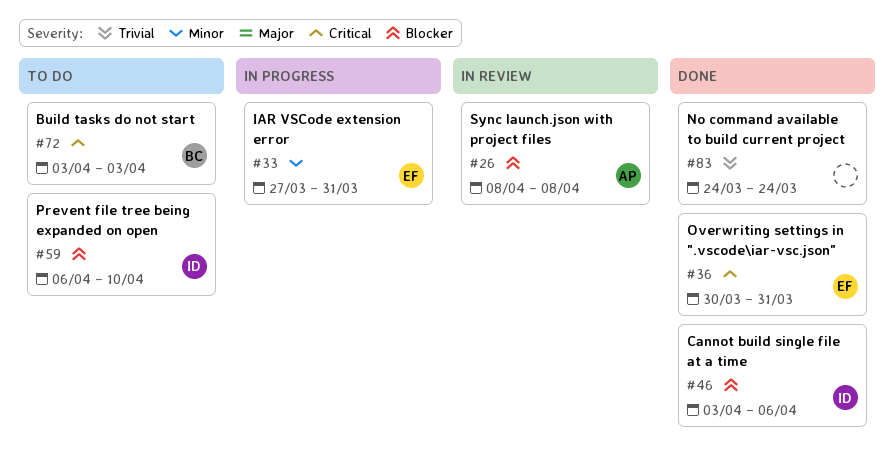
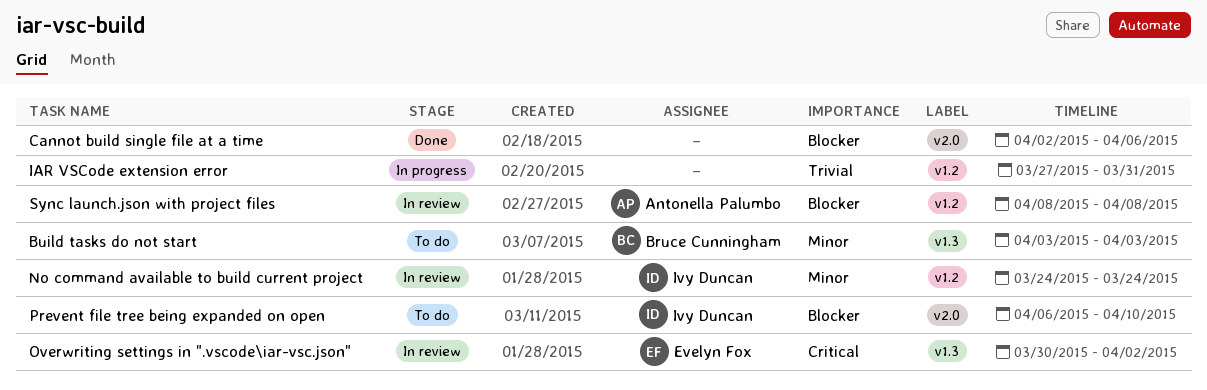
Build tasks do not start, priority: Critical -> Minor
Cannot build single file at a time, owner: Ivy Duncan -> none
Cannot build single file at a time, start: Apr 3 -> Apr 2
IAR VSCode extension error, owner: Evelyn Fox -> none
IAR VSCode extension error, priority: Minor -> Trivial
No command available to build current project, status: Done -> In review
No command available to build current project, owner: none -> Ivy Duncan
No command available to build current project, priority: Trivial -> Minor
Overwriting settings in ".vscode\iar-vsc.json", status: Done -> In review
Overwriting settings in ".vscode\iar-vsc.json", due: Mar 31 -> Apr 2

